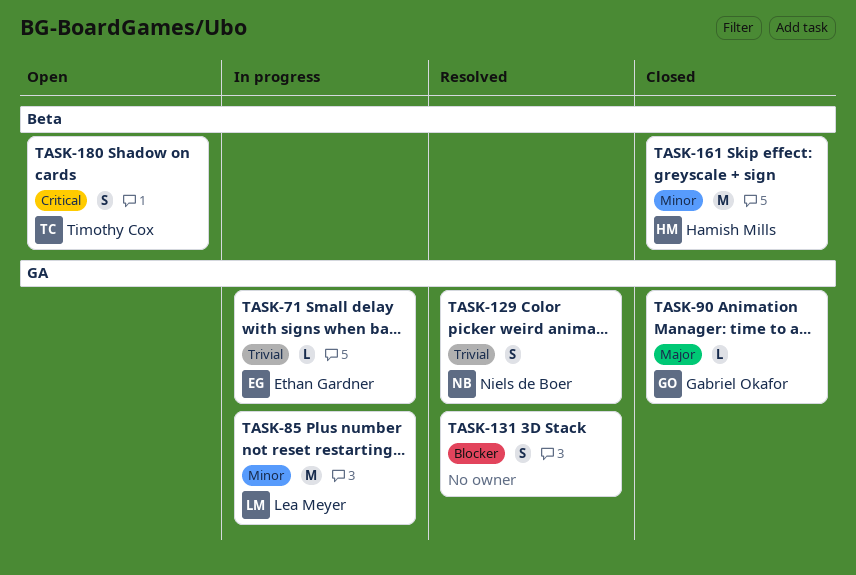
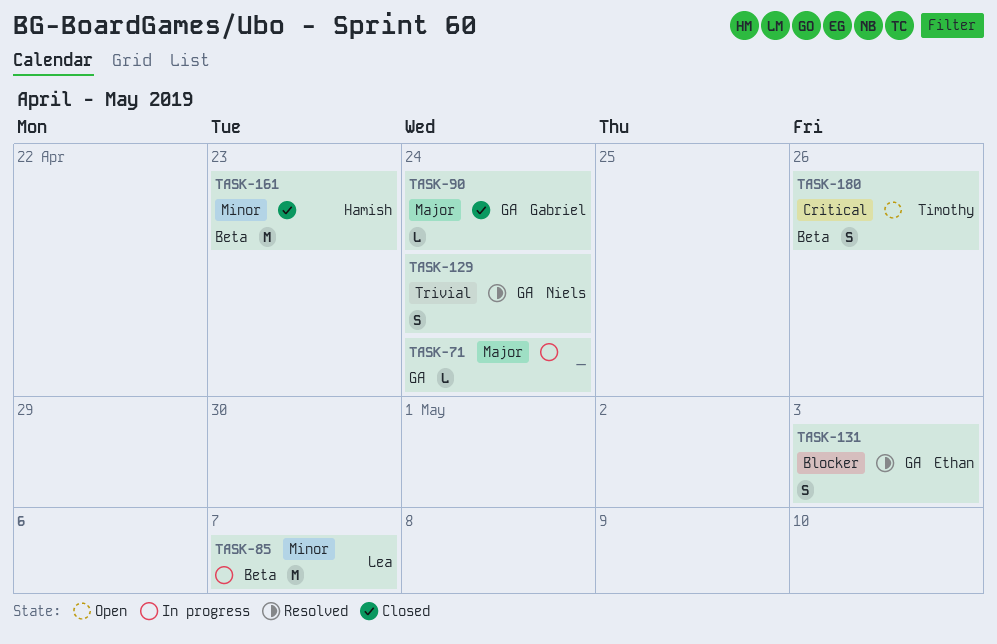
TASK-71, owner: Ethan Gardner -> none
TASK-71, priority: Trivial -> Major
TASK-85, label: GA -> Beta
TASK-131, owner: none -> Ethan Gardner

